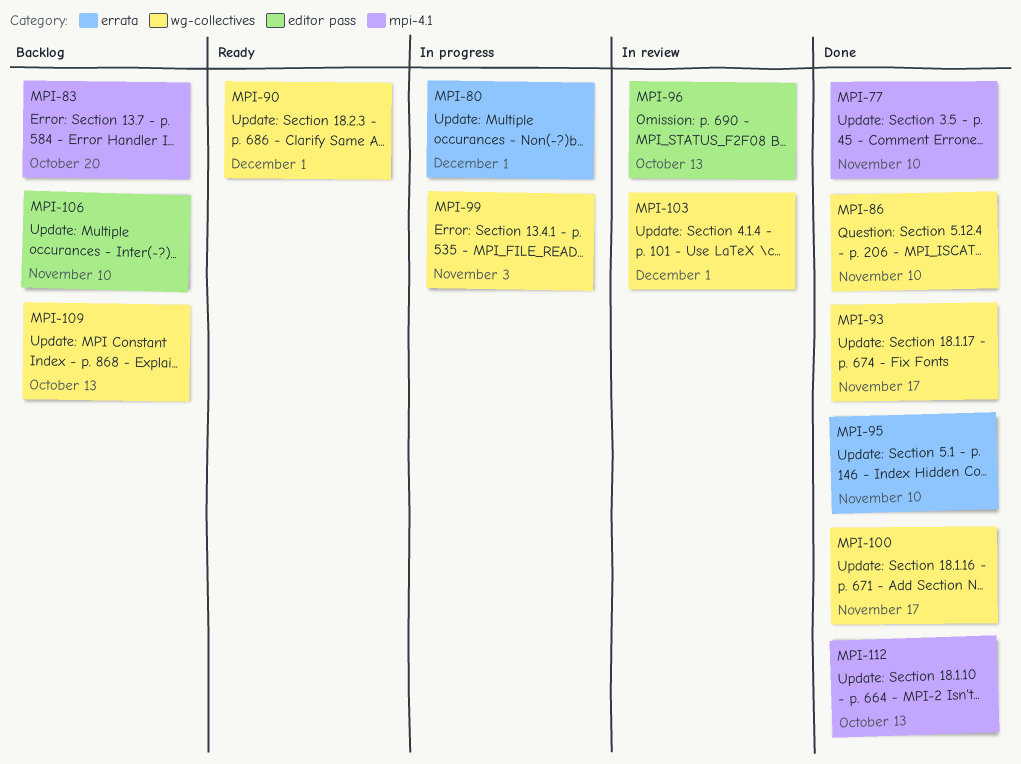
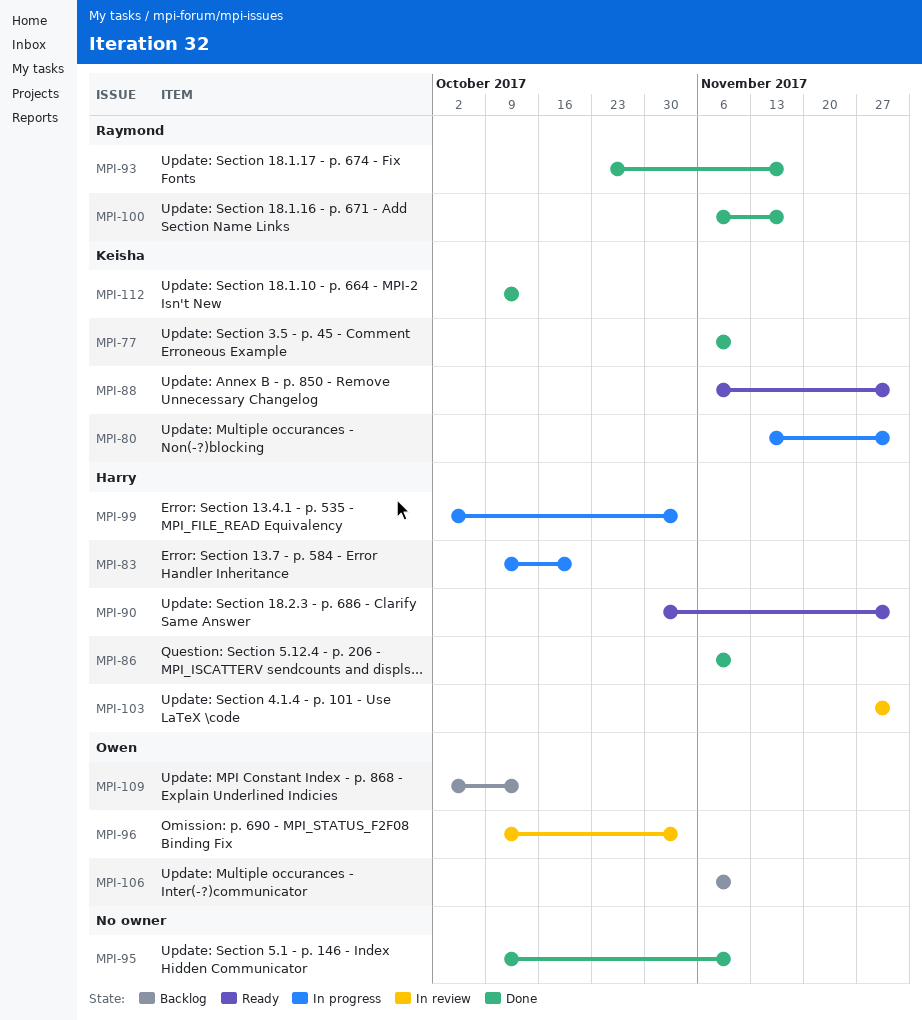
MPI-83, status: Backlog -> In progress
MPI-88: none -> present
MPI-96, due: Oct 13 -> Nov 3

